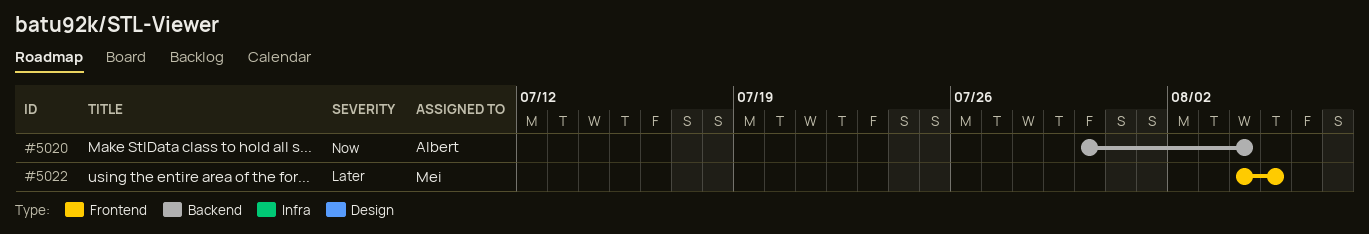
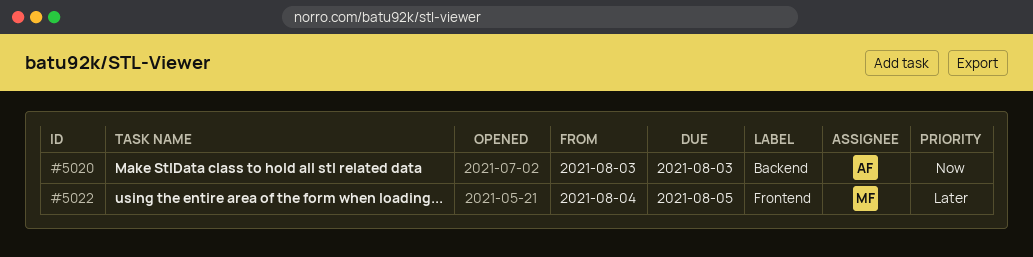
#5020, start: Jul 30 -> Aug 3
#5020, due: Aug 4 -> Aug 3

